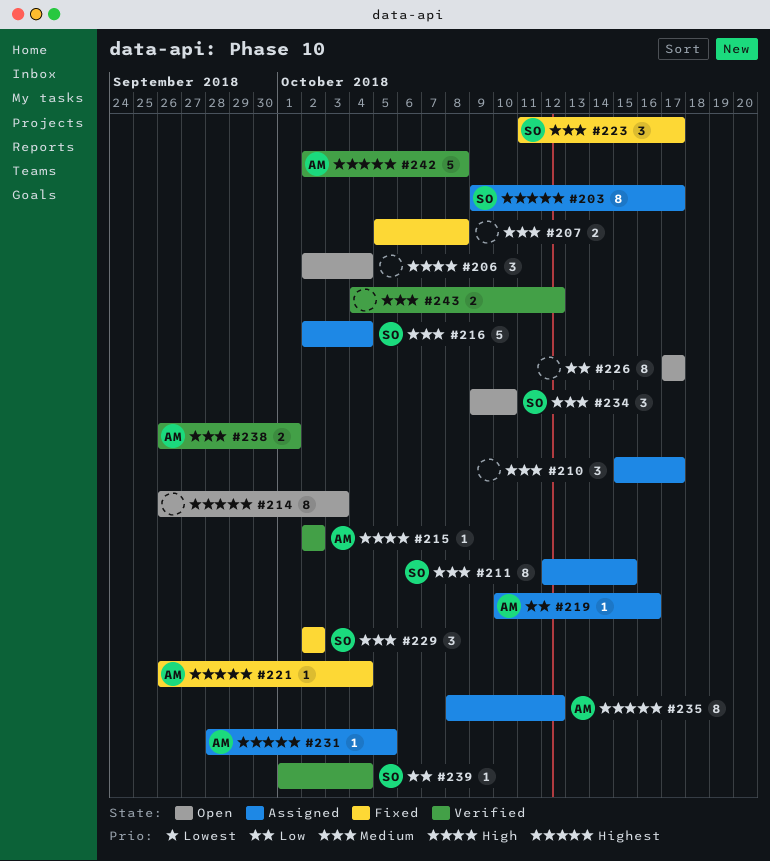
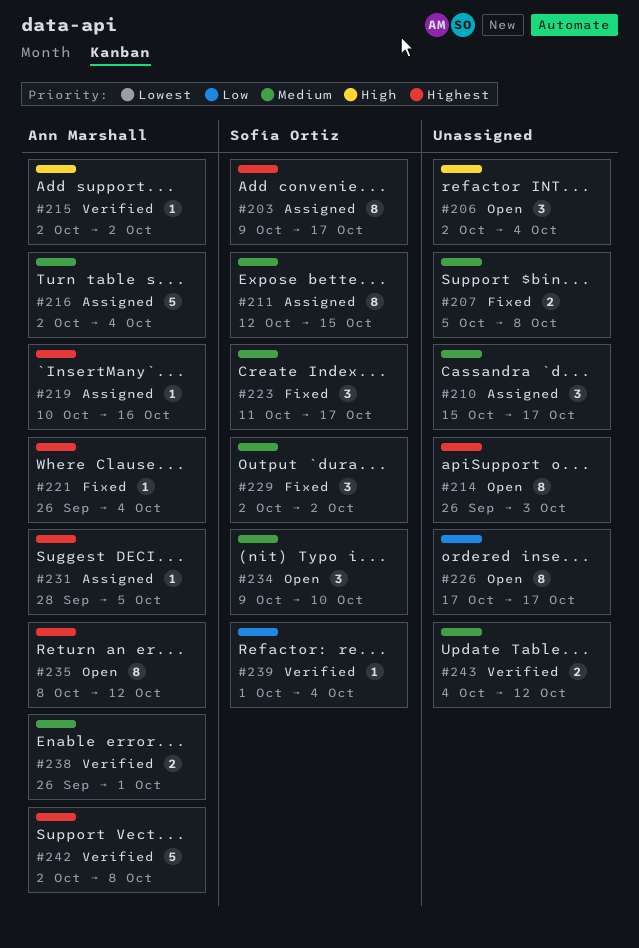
#216, owner: Sofía Ortiz -> Ann Marshall
#219, priority: Low -> Highest
#235, status: Assigned -> Open

